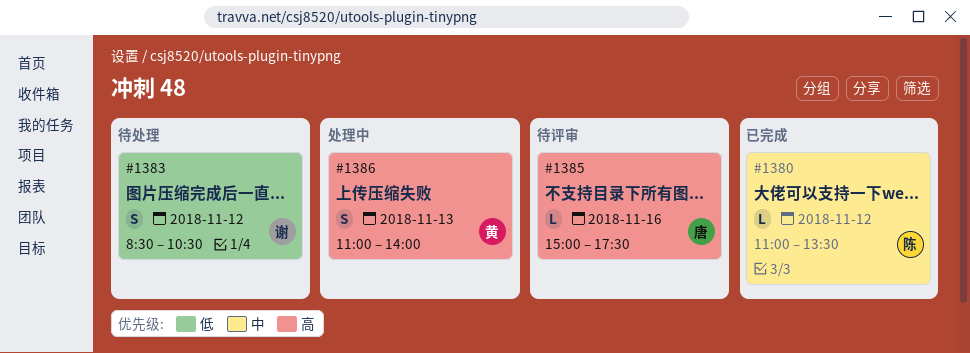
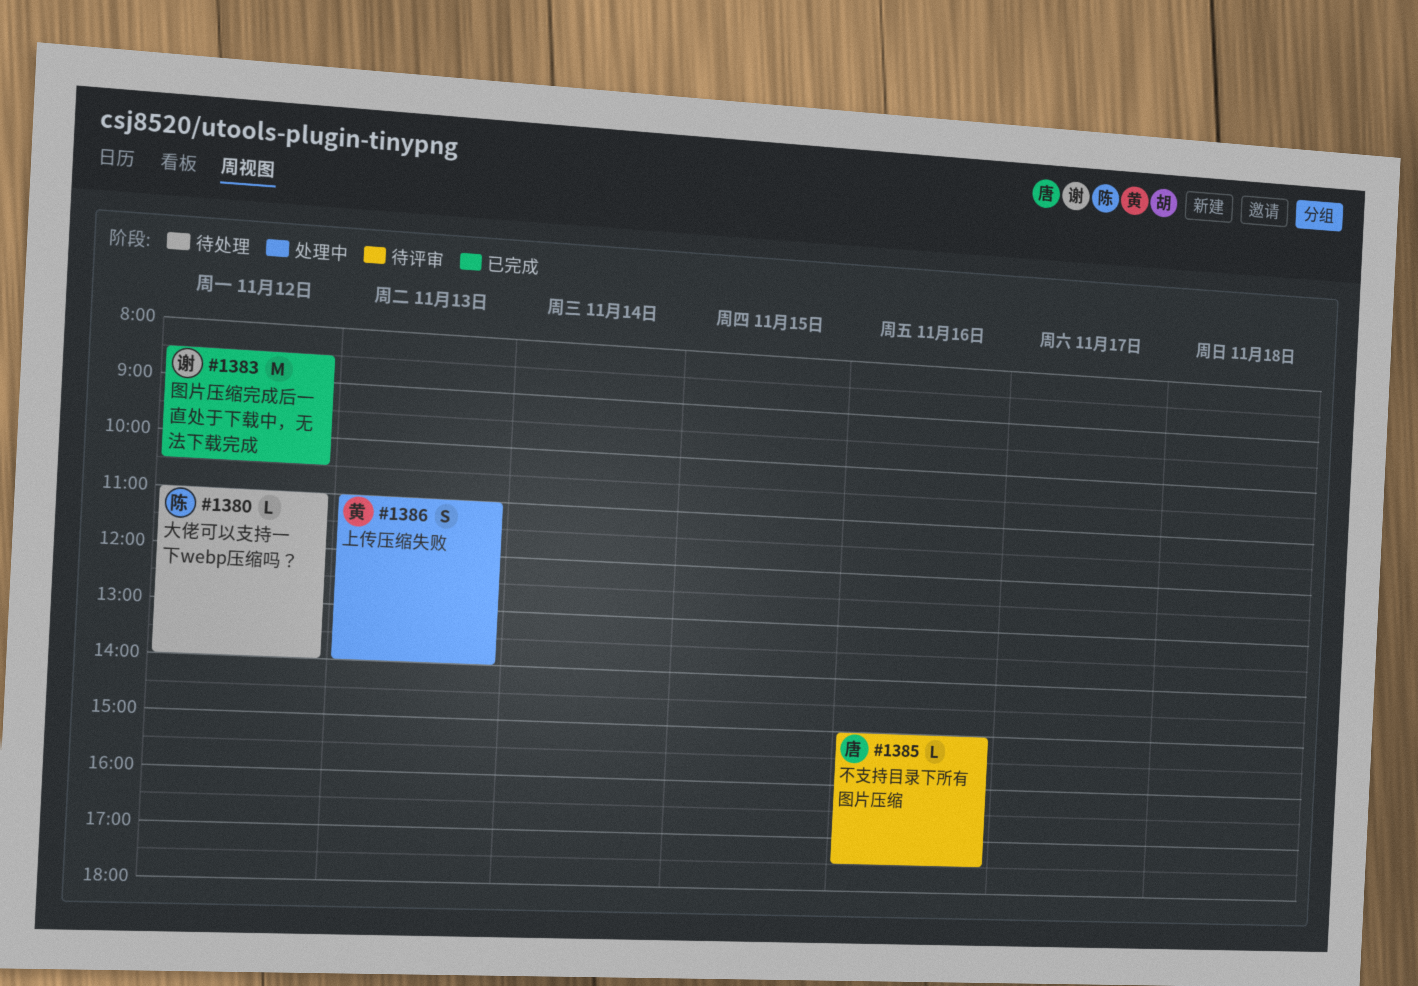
#1380, status: 已完成 -> 待处理
#1380, ends: 13:30 -> 14:00
#1383, status: 待处理 -> 已完成
#1383, estimate: S -> M

